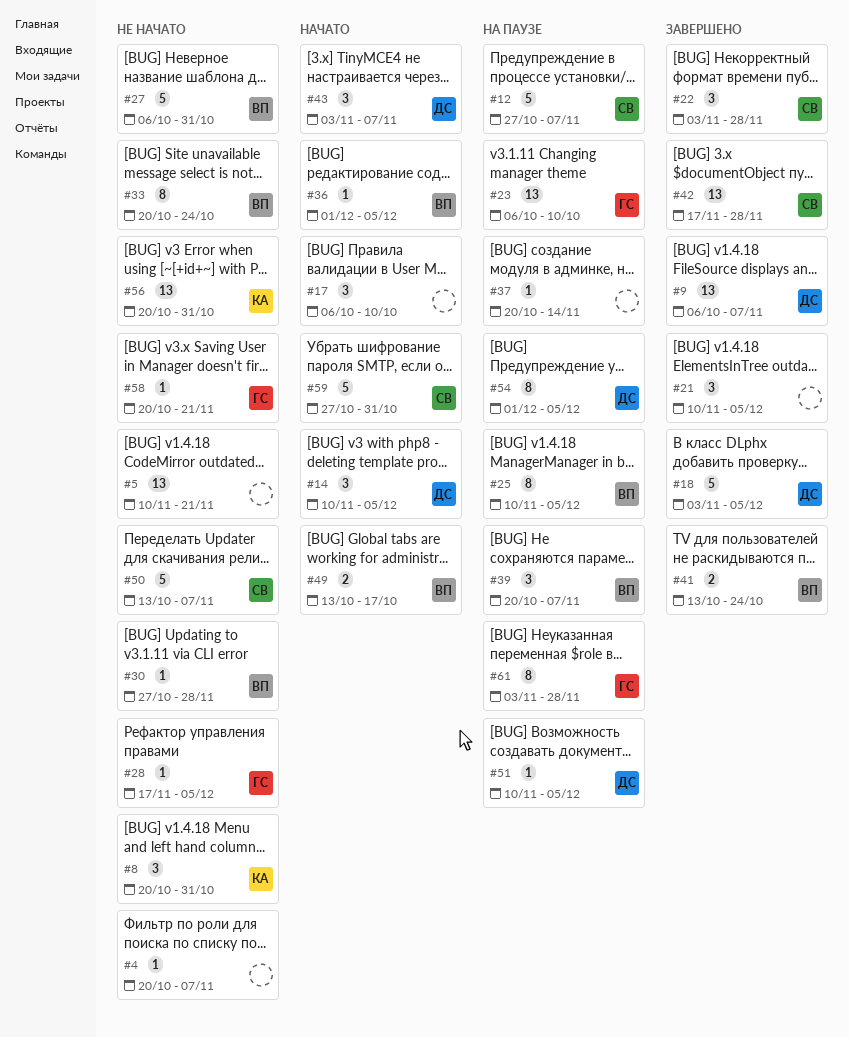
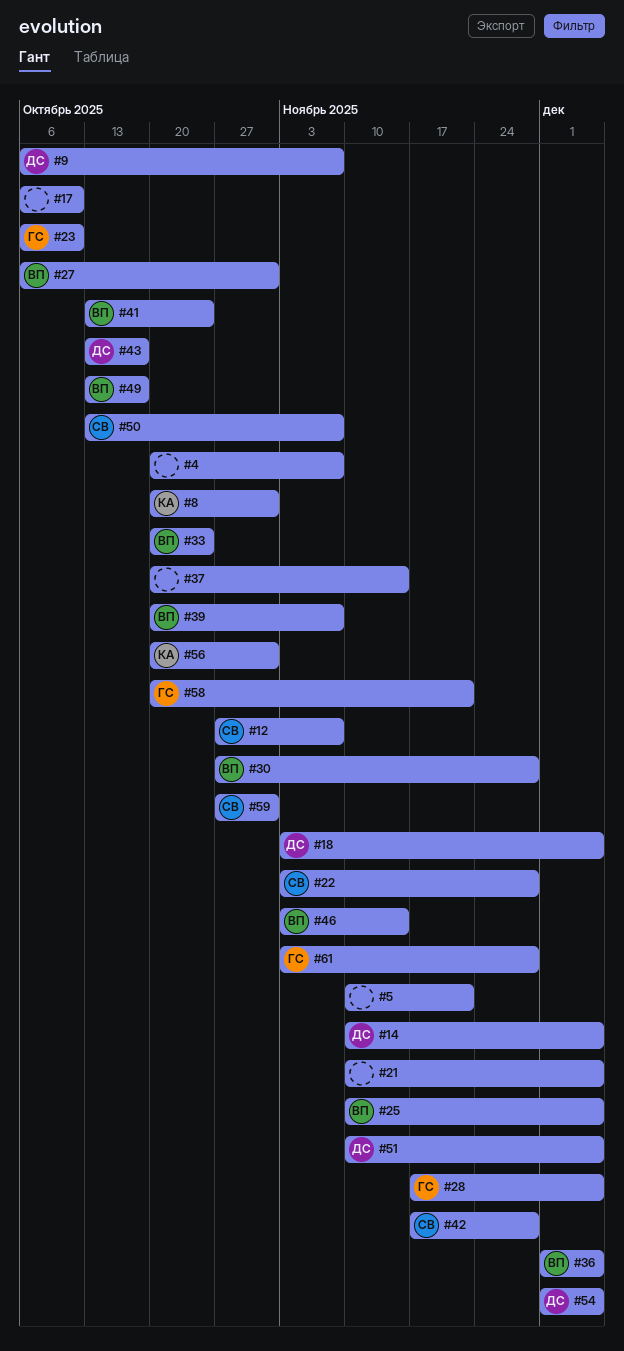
#43, start: Nov 3 -> Oct 13
#43, due: Nov 7 -> Oct 17
#46: none -> present

